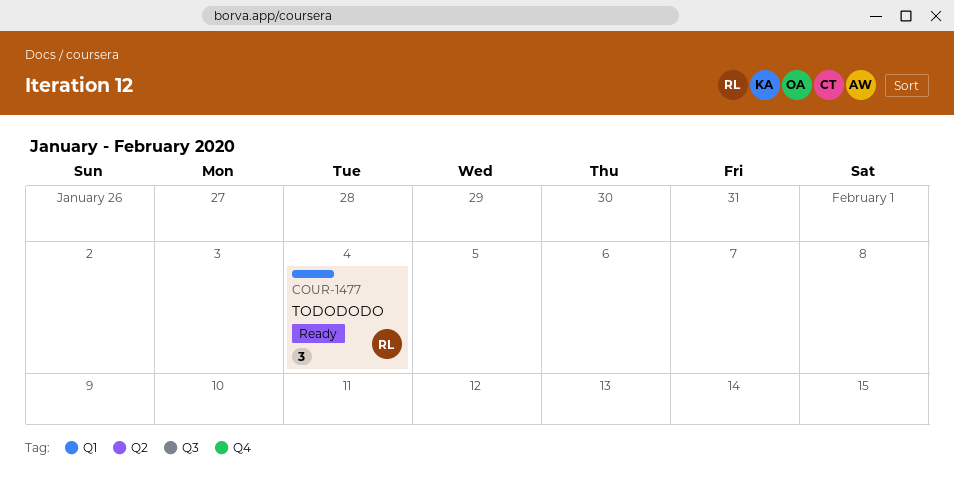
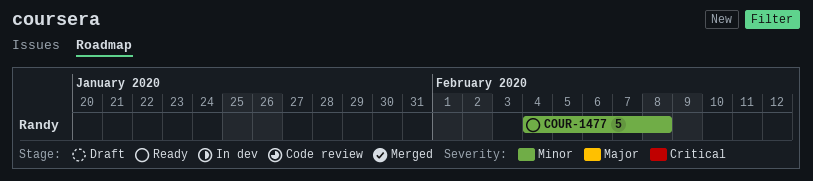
COUR-1477, estimate: 3 -> 5
COUR-1477, due: Feb 4 -> Feb 8

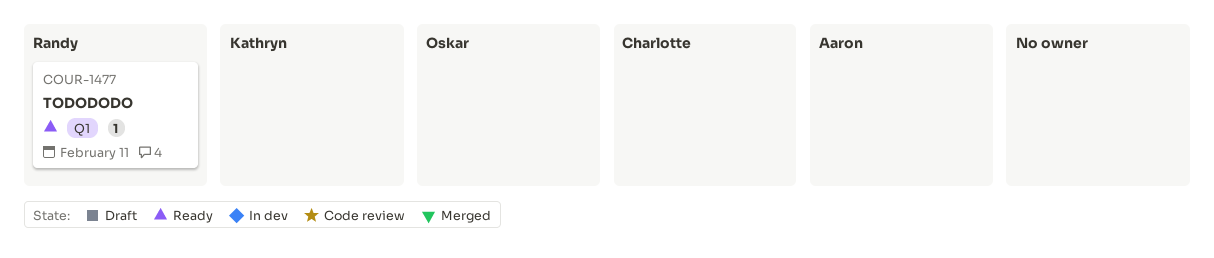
COUR-1477, estimate: 5 -> 1
COUR-1477, due: Feb 8 -> Feb 11

